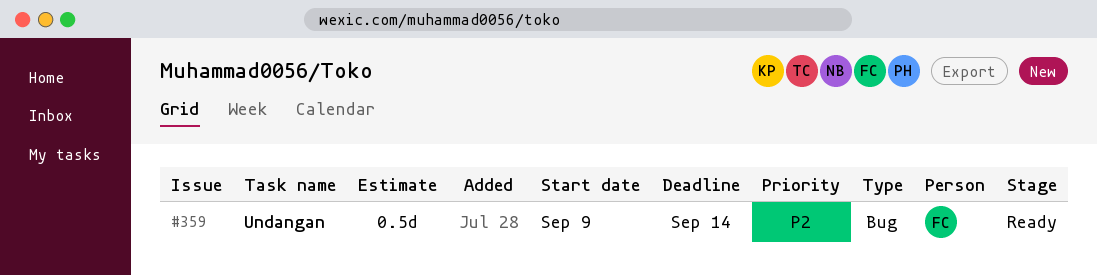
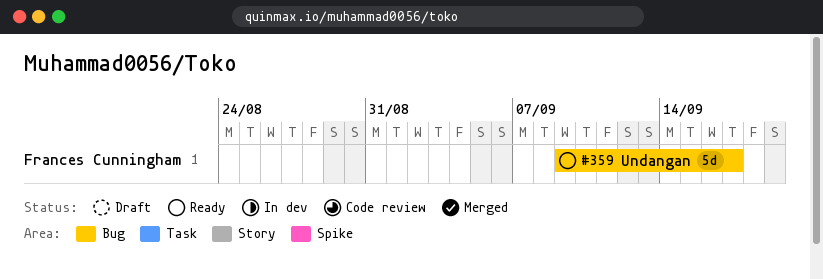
#359, estimate: 0.5d -> 5d
#359, due: Sep 14 -> Sep 17

